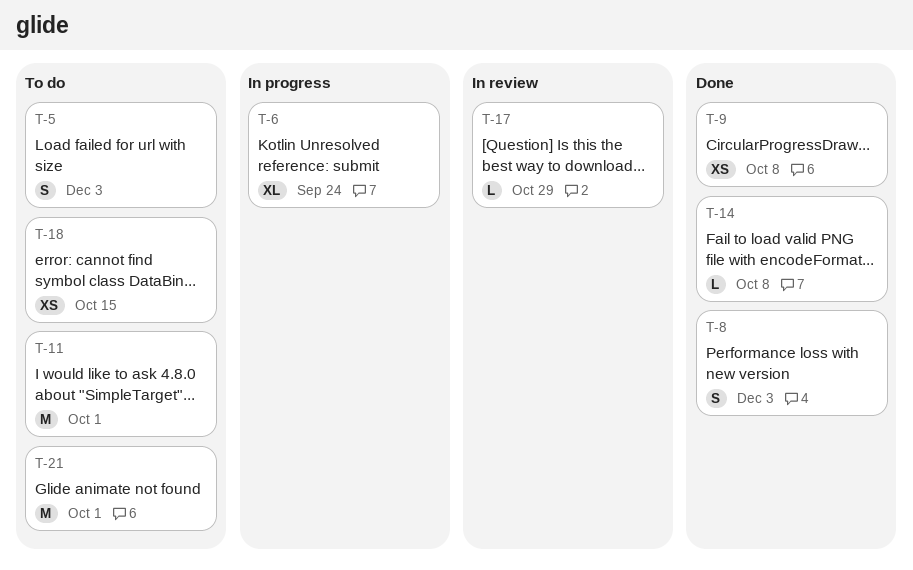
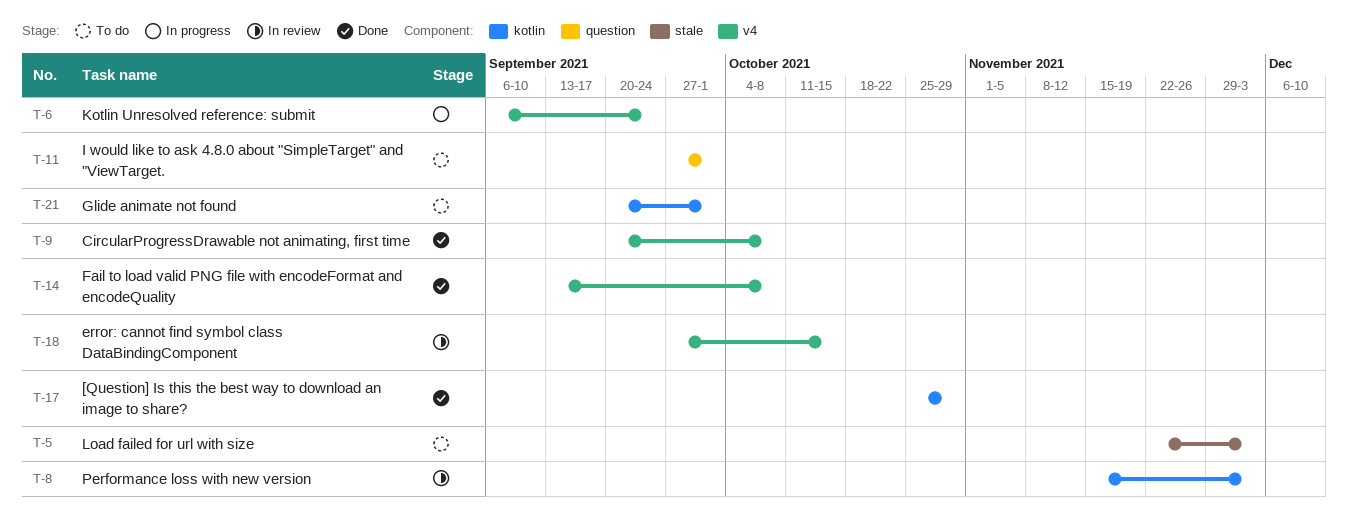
T-8, status: Done -> In review
T-17, status: In review -> Done
T-18, status: To do -> In review

